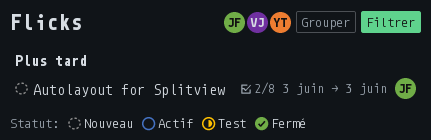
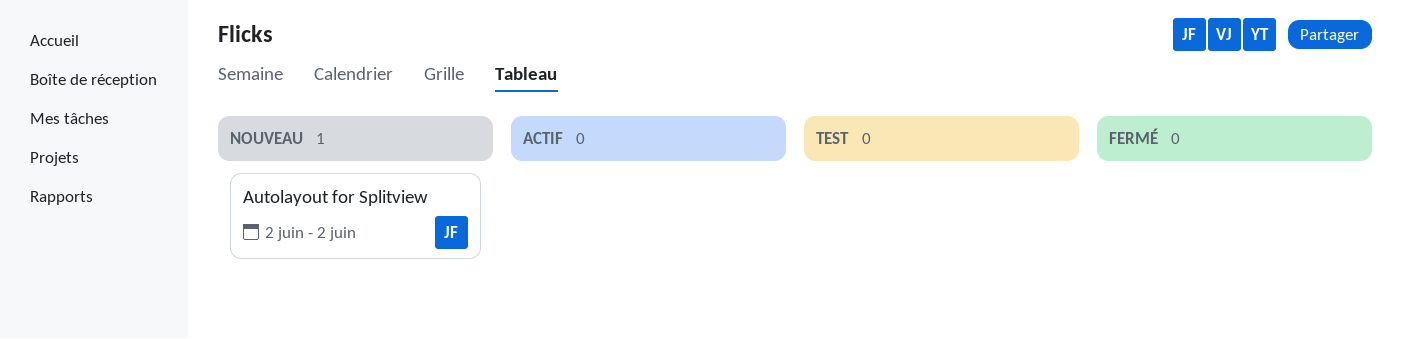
Autolayout for Splitview, start: Jun 3 -> Jun 2
Autolayout for Splitview, due: Jun 3 -> Jun 2

